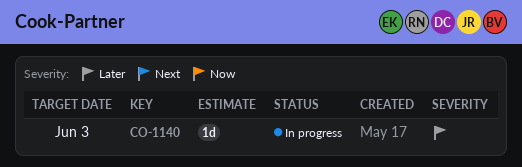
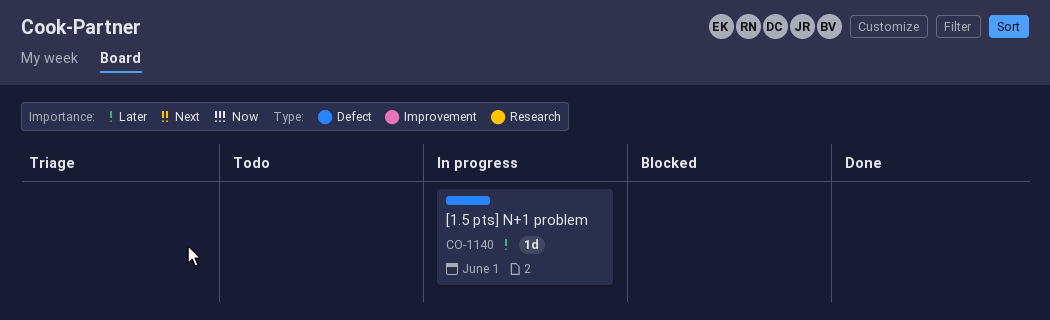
CO-1140, due: Jun 3 -> Jun 1

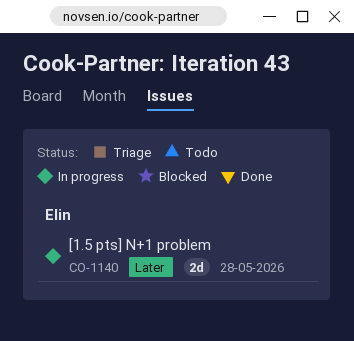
CO-1140, estimate: 1d -> 2d
CO-1140, due: Jun 1 -> May 28

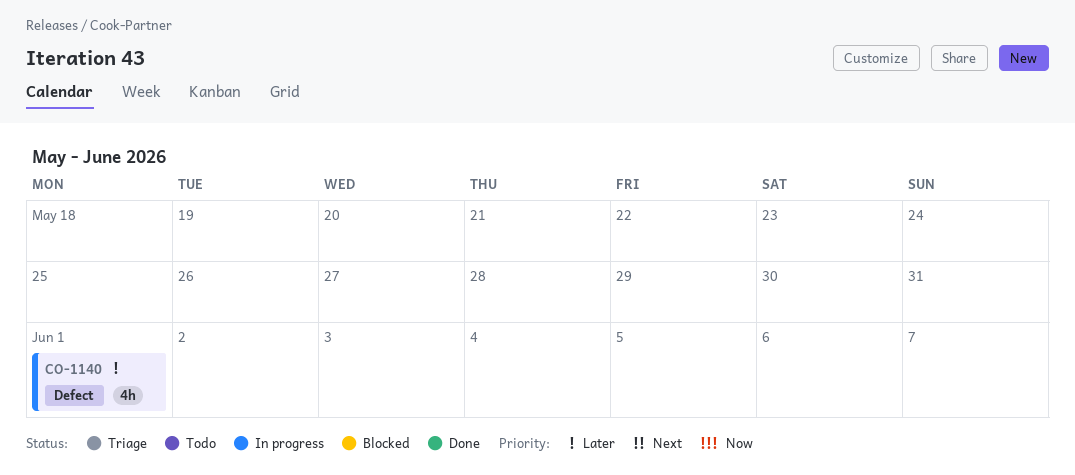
CO-1140, estimate: 2d -> 4h
CO-1140, due: May 28 -> Jun 1

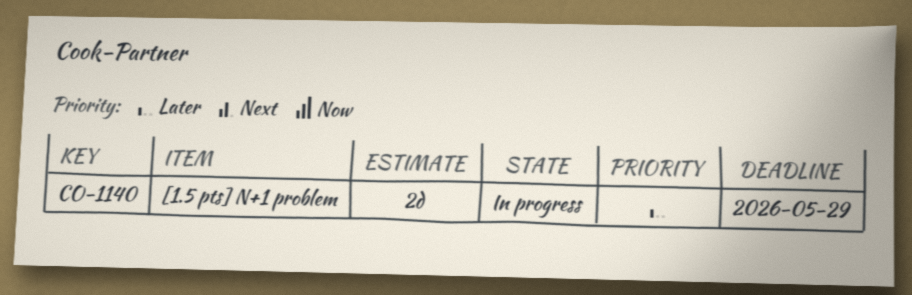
CO-1140, estimate: 4h -> 2d
CO-1140, due: Jun 1 -> May 29

